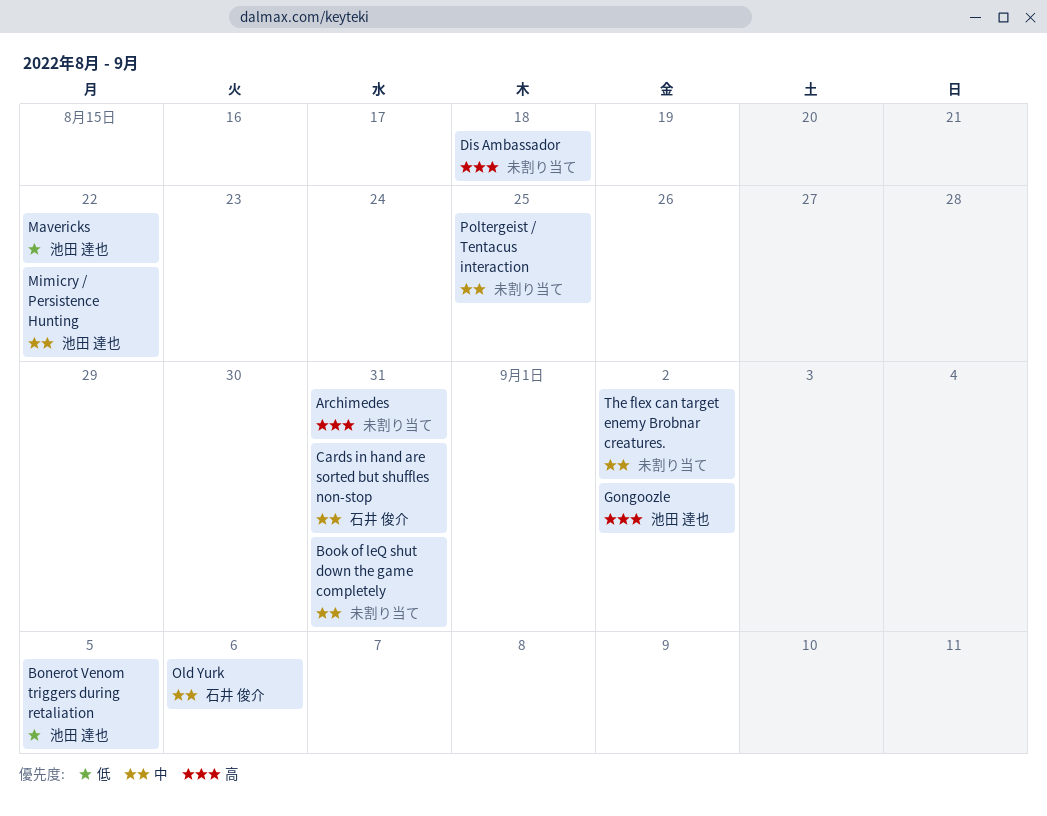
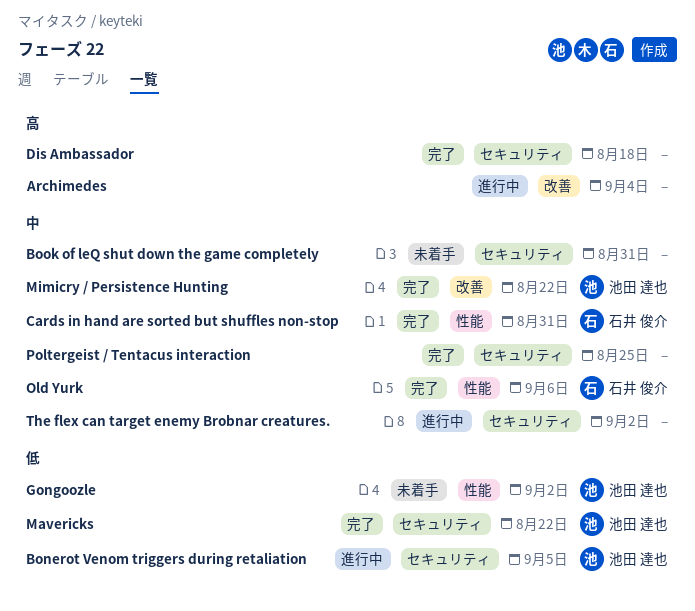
Archimedes, due: Aug 31 -> Sep 4
Gongoozle, priority: 高 -> 低

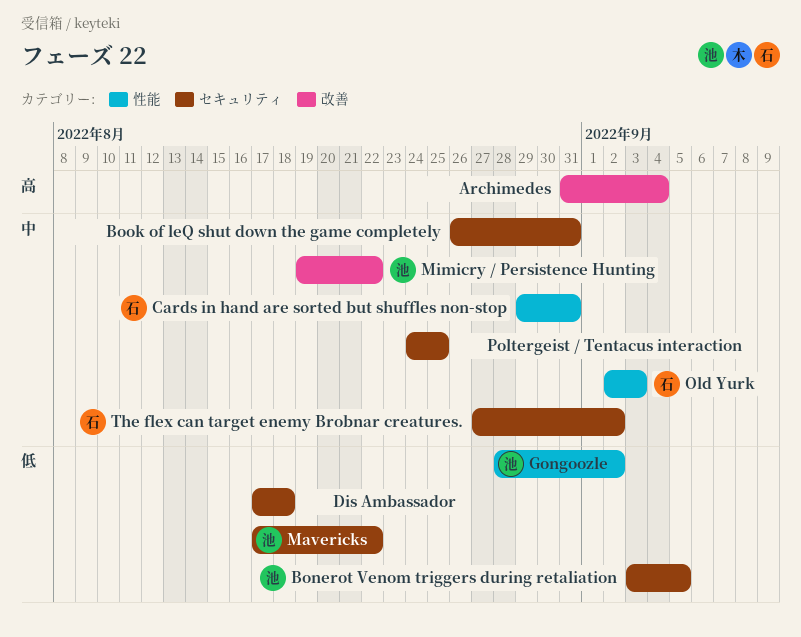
Dis Ambassador, priority: 高 -> 低
Old Yurk, due: Sep 6 -> Sep 3
The flex can target enemy Brobnar creatures., owner: none -> 石井 俊介

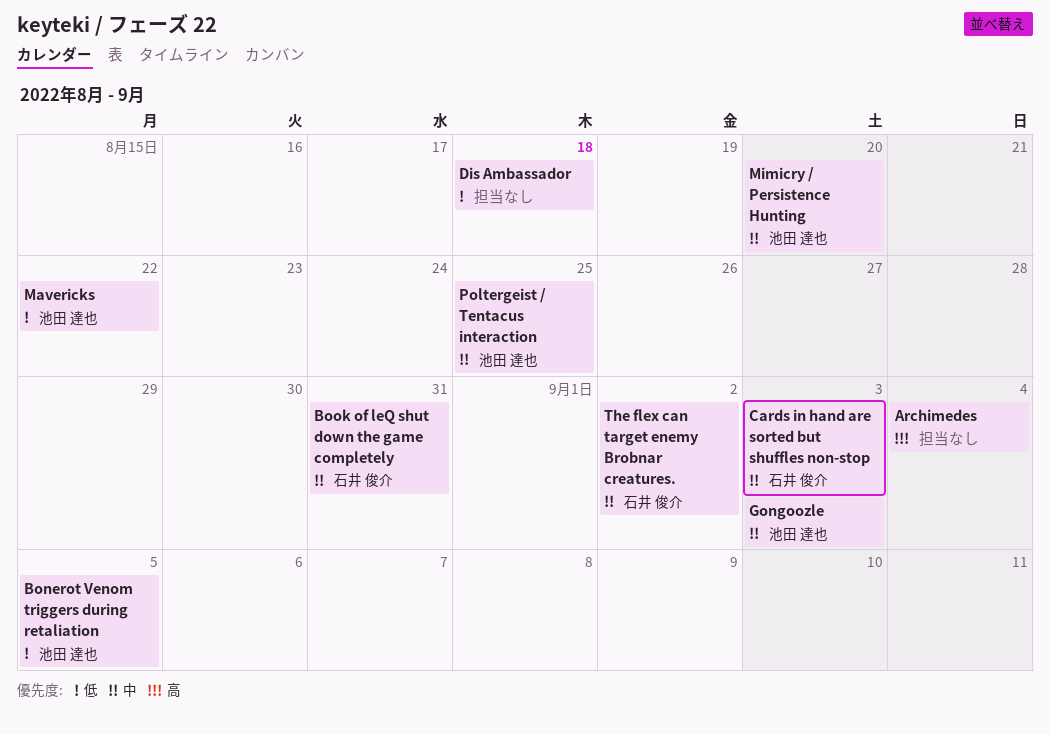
Book of leQ shut down the game completely, owner: none -> 石井 俊介
Cards in hand are sorted but shuffles non-stop, due: Aug 31 -> Sep 3
Gongoozle, priority: 低 -> 中
Gongoozle, due: Sep 2 -> Sep 3
Mimicry / Persistence Hunting, due: Aug 22 -> Aug 20
Old Yurk: present -> none
Poltergeist / Tentacus interaction, owner: none -> 池田 達也

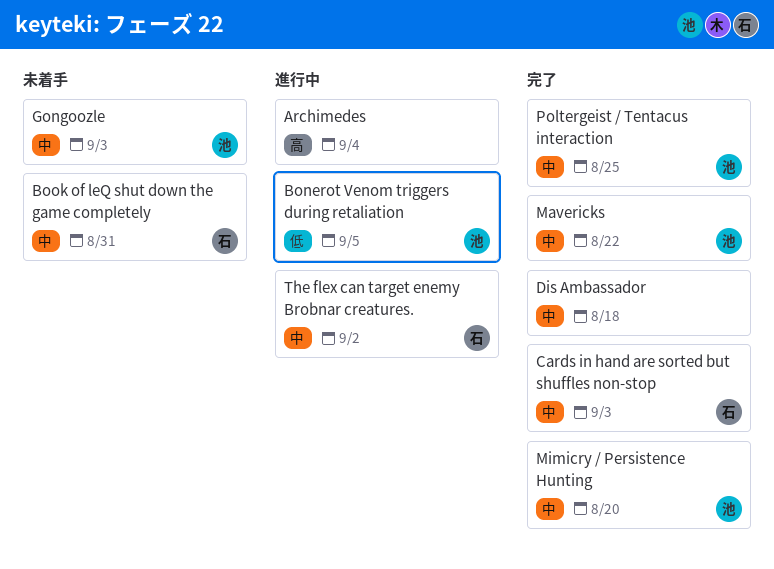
Dis Ambassador, priority: 低 -> 中
Mavericks, priority: 低 -> 中

